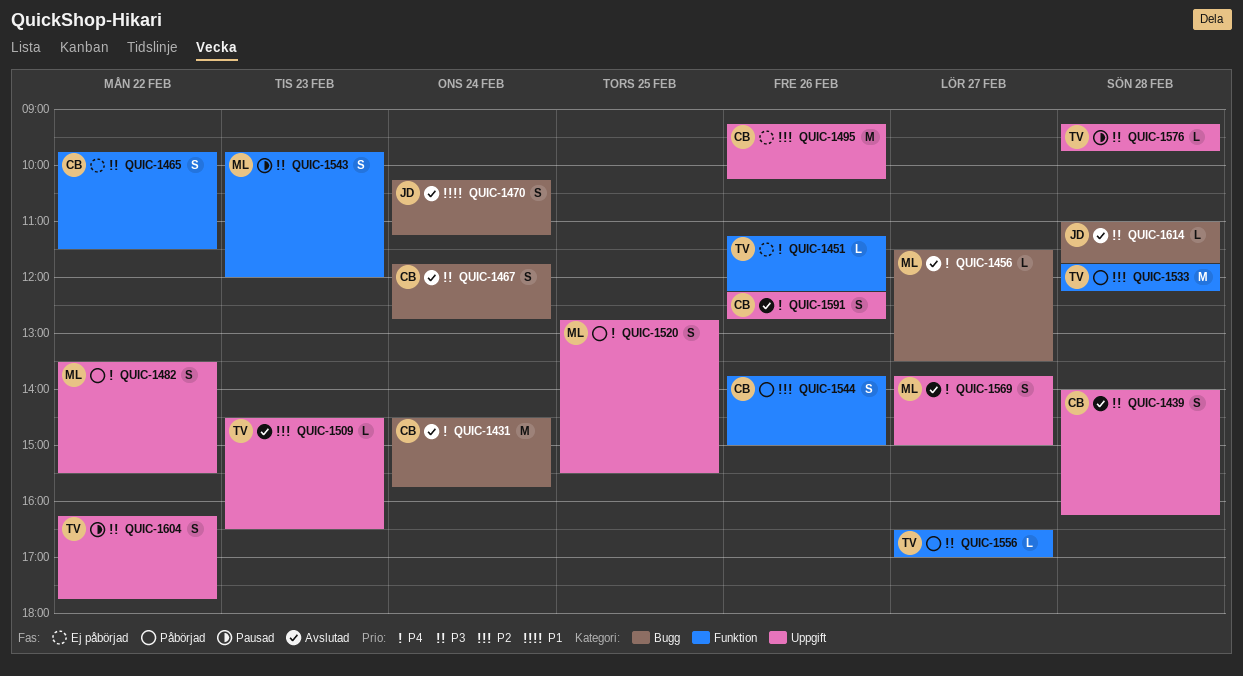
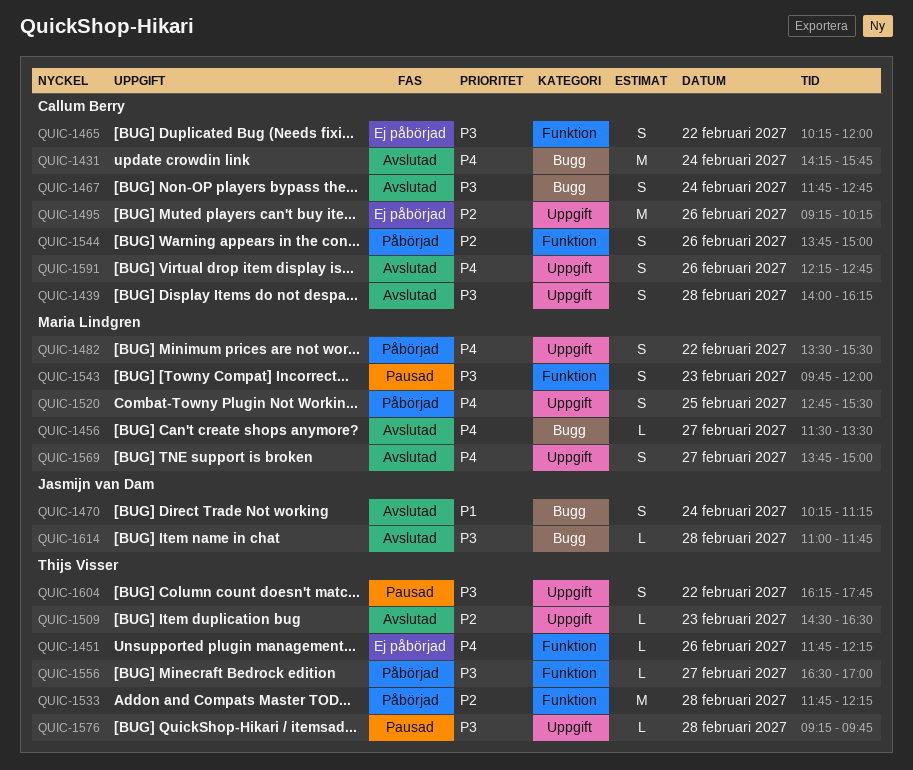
QUIC-1431, begins: 14:30 -> 14:15
QUIC-1451, begins: 11:15 -> 11:45
QUIC-1465, begins: 09:45 -> 10:15
QUIC-1465, ends: 11:30 -> 12:00

